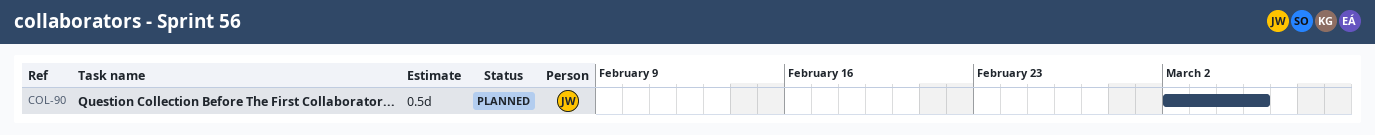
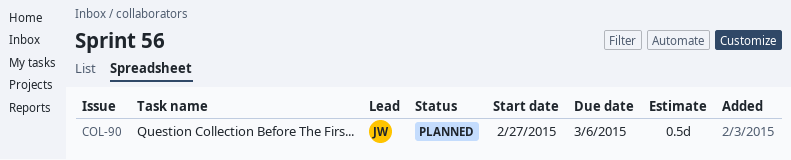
COL-90, start: Mar 2 -> Feb 27
COL-90, due: Mar 5 -> Mar 6

